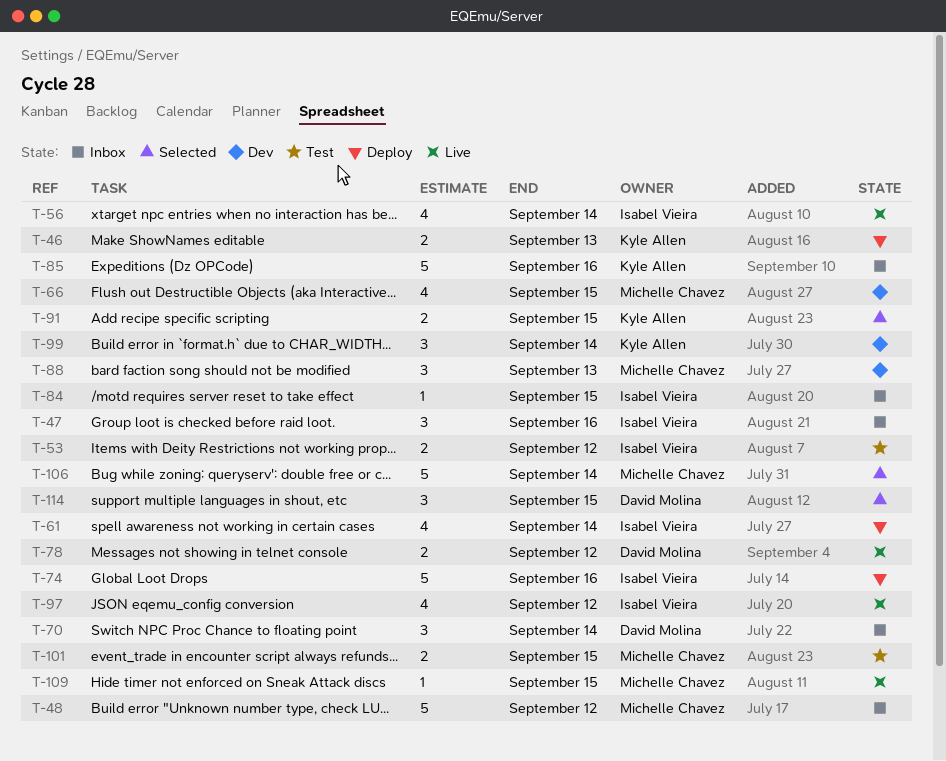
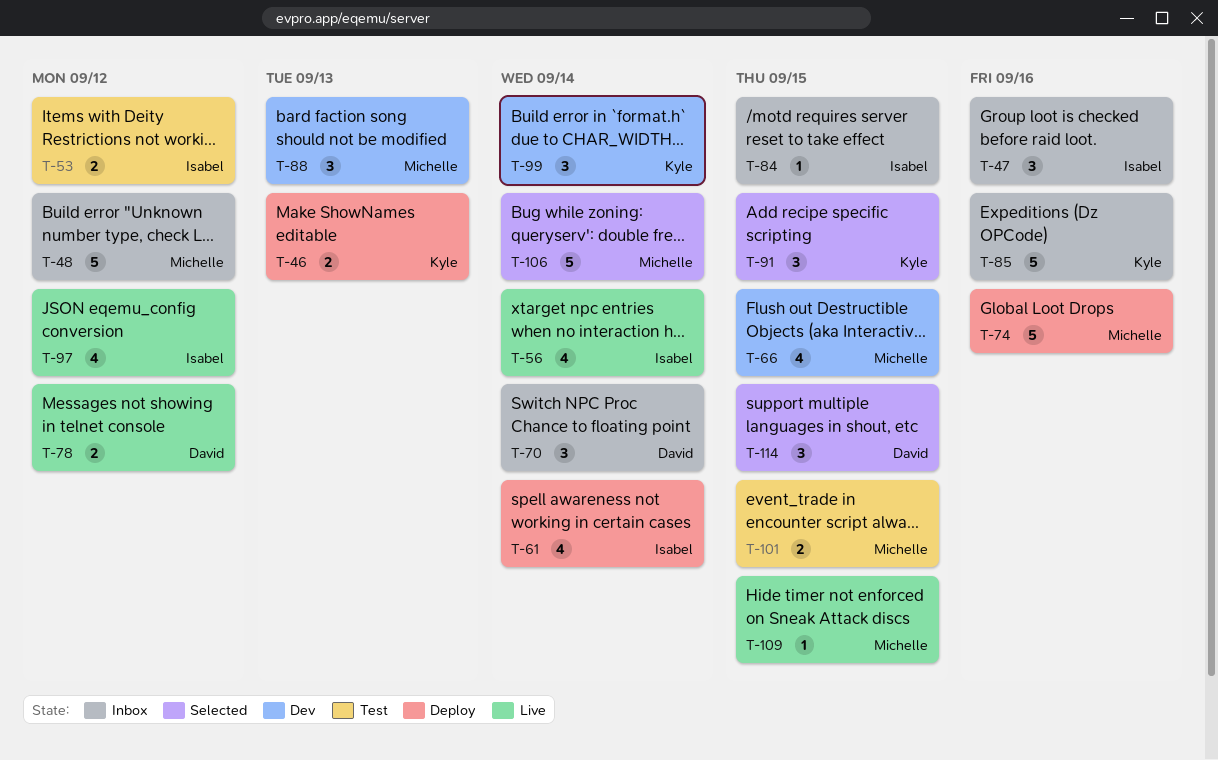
T-74, owner: Isabel Vieira -> Michelle Chavez
T-91, estimate: 2 -> 3

